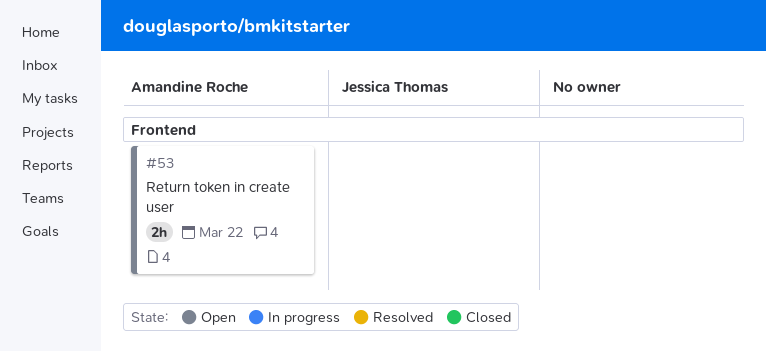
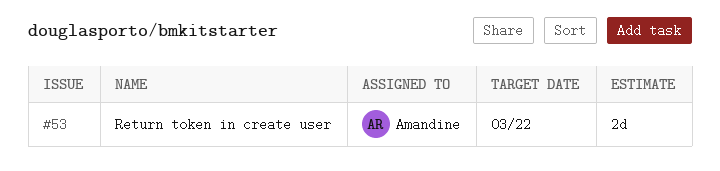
#53, estimate: 2h -> 2d

